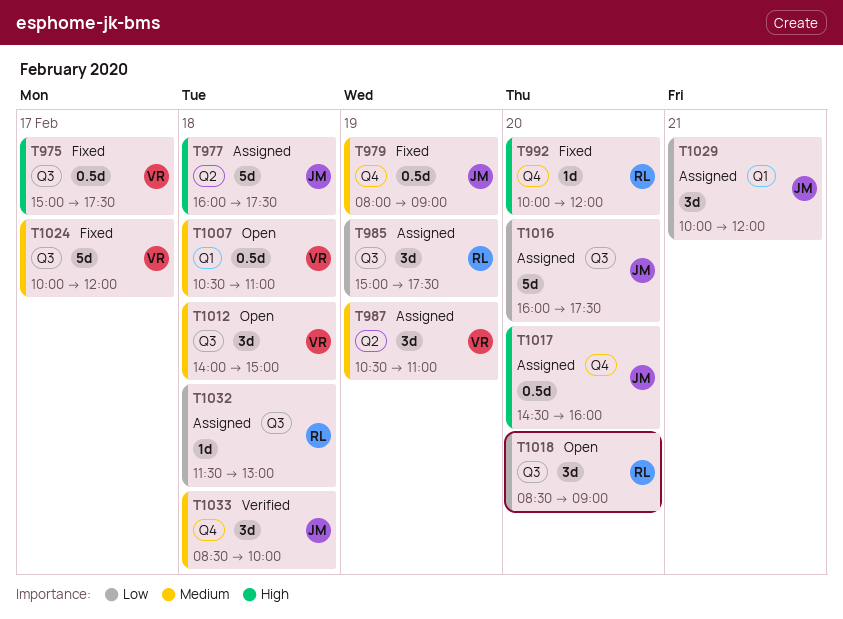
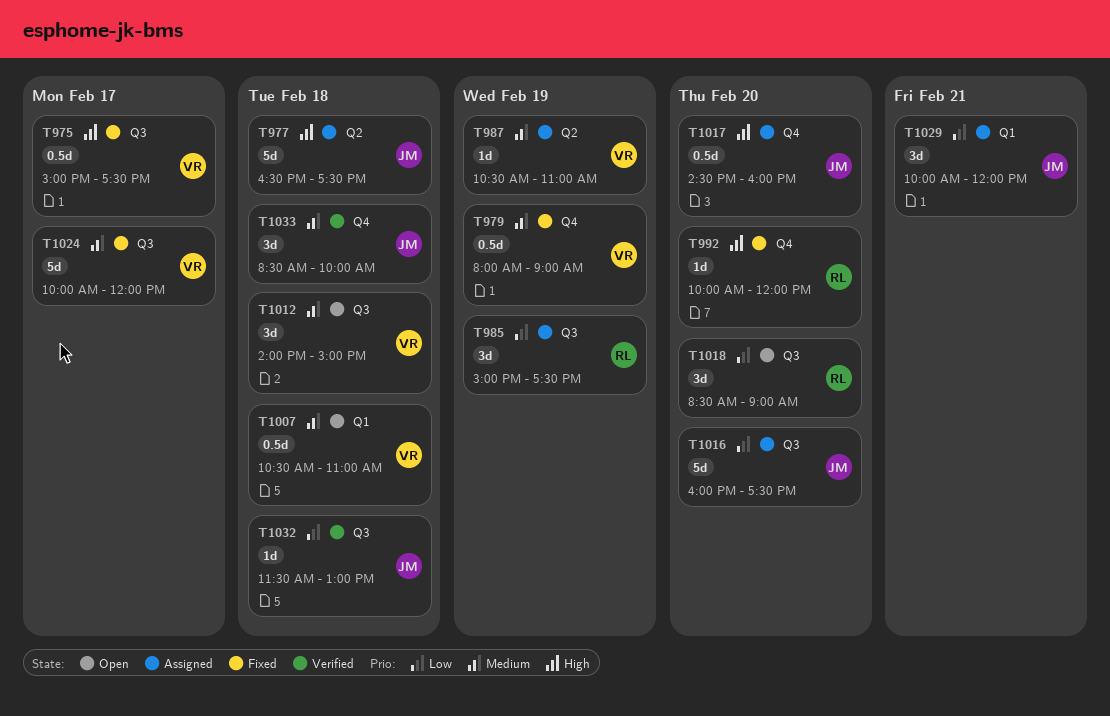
T977, begins: 16:00 -> 16:30
T979, owner: JM -> VR
T987, estimate: 3d -> 1d
T1032, status: Assigned -> Verified
T1032, owner: RL -> JM

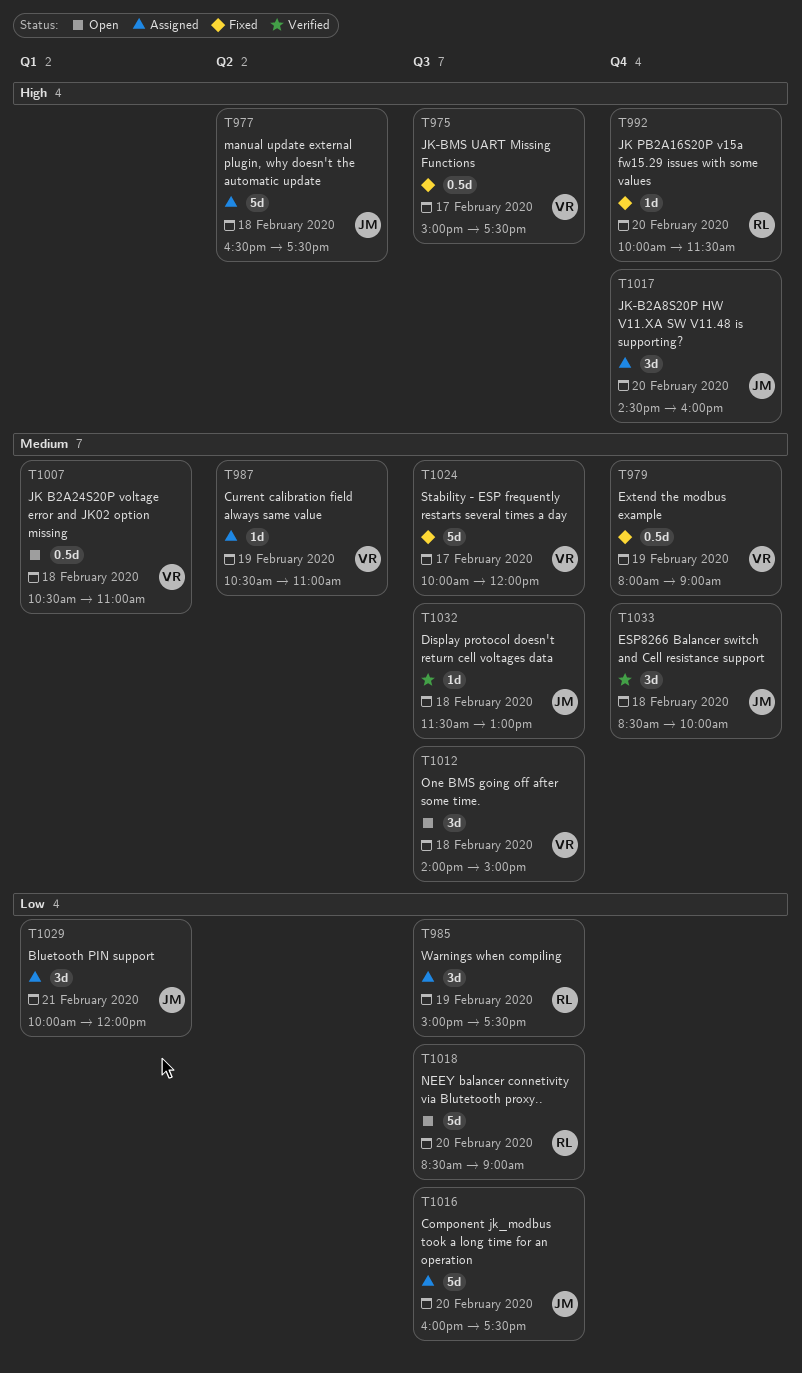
T992, ends: 12:00 -> 11:30
T1017, estimate: 0.5d -> 3d
T1018, estimate: 3d -> 5d
T1032, priority: Low -> Medium

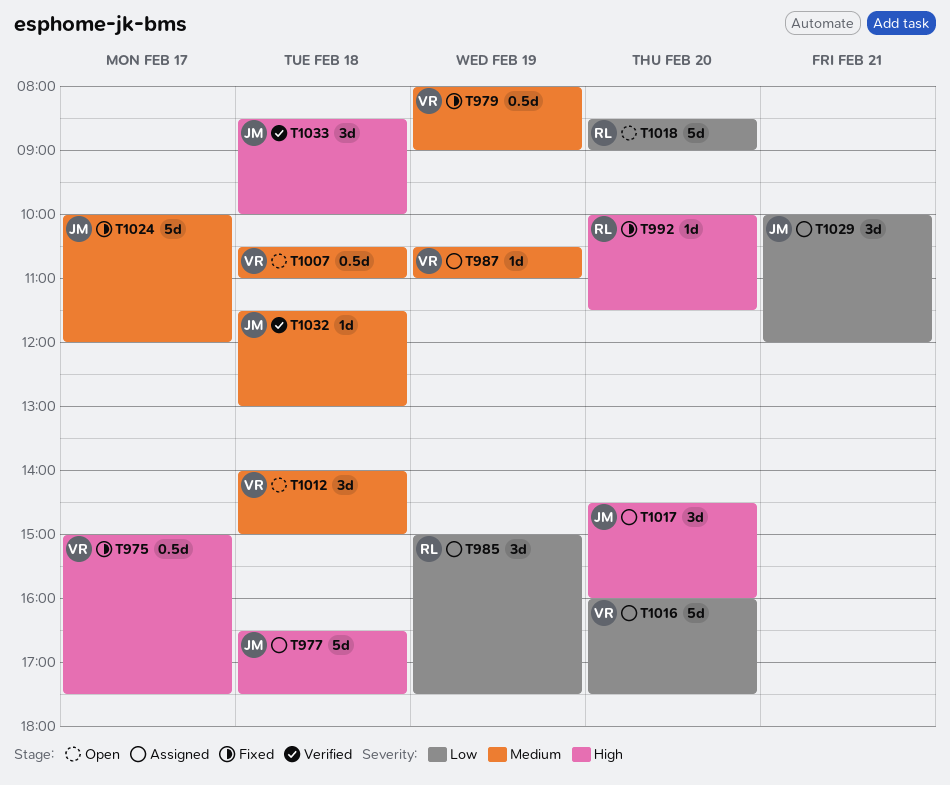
T1016, owner: JM -> VR
T1024, owner: VR -> JM
T1033, priority: Medium -> High

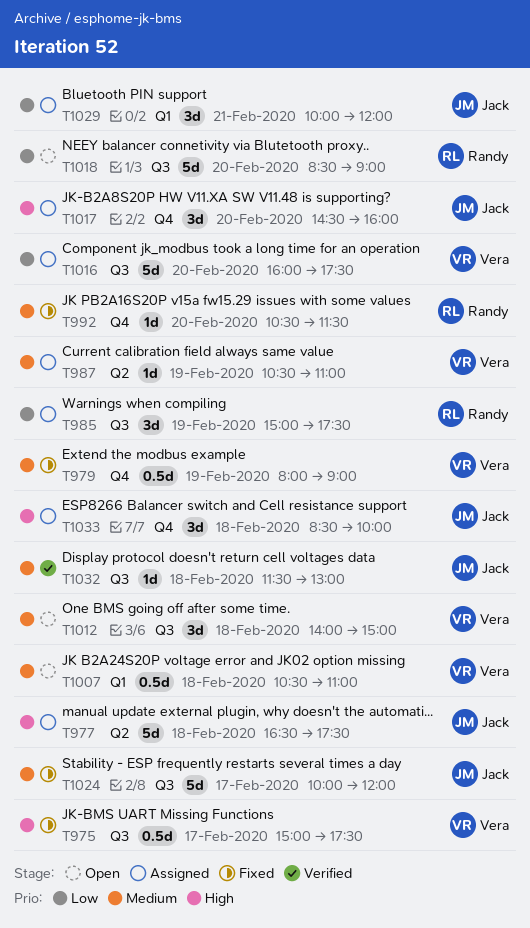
T992, priority: High -> Medium
T992, begins: 10:00 -> 10:30
T1033, status: Verified -> Assigned

